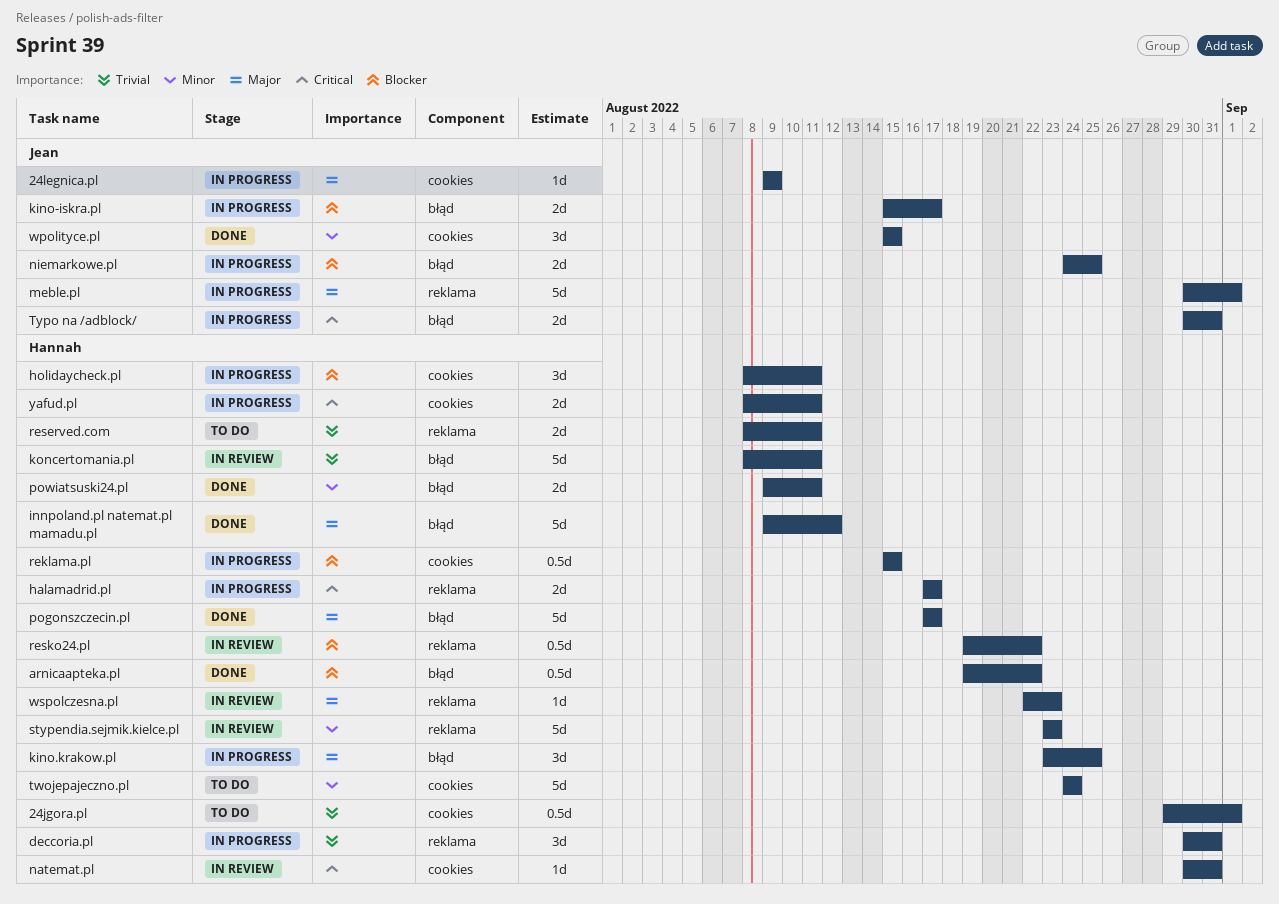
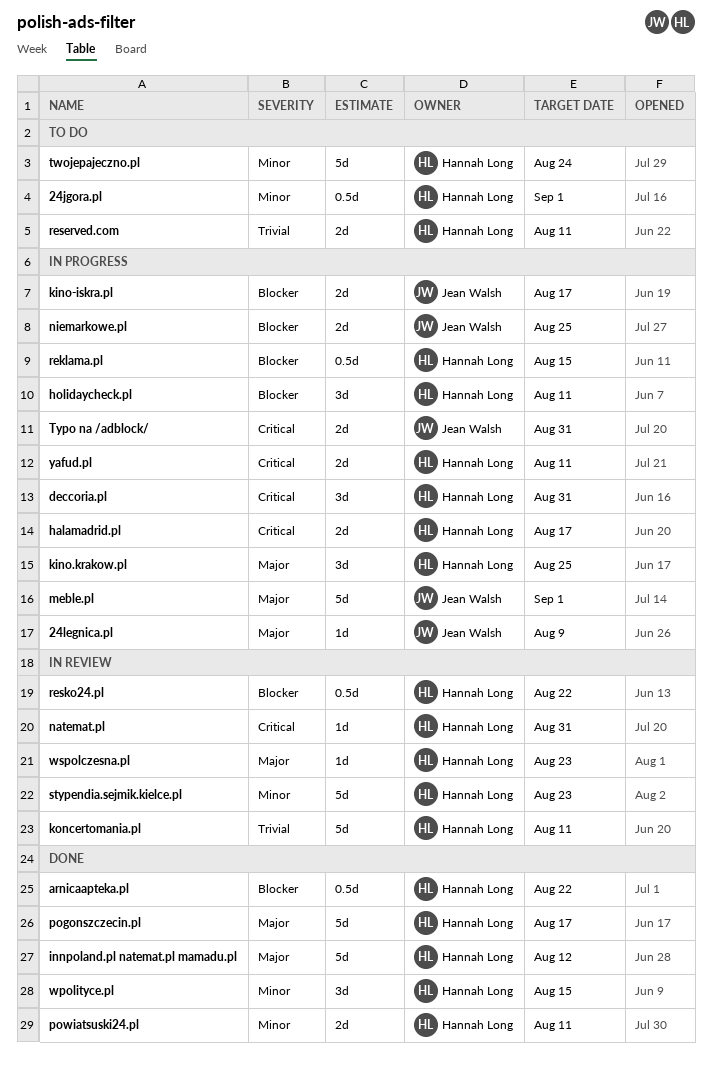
24jgora.pl, priority: Trivial -> Minor
deccoria.pl, priority: Trivial -> Critical
wpolityce.pl, owner: Jean Walsh -> Hannah Long

